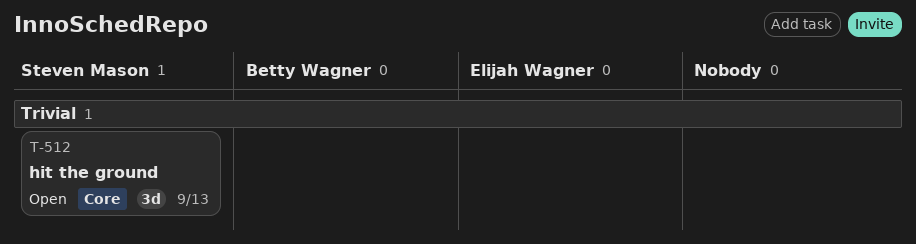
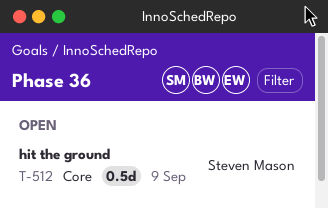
T-512, estimate: 3d -> 0.5d
T-512, due: Sep 13 -> Sep 9

